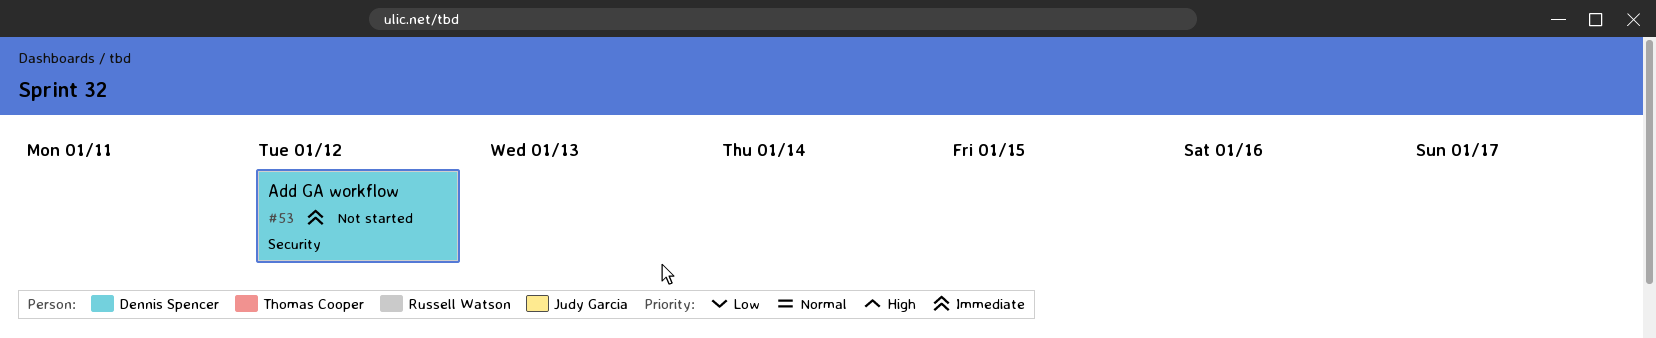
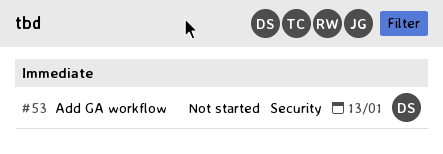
#53, due: Jan 12 -> Jan 13

